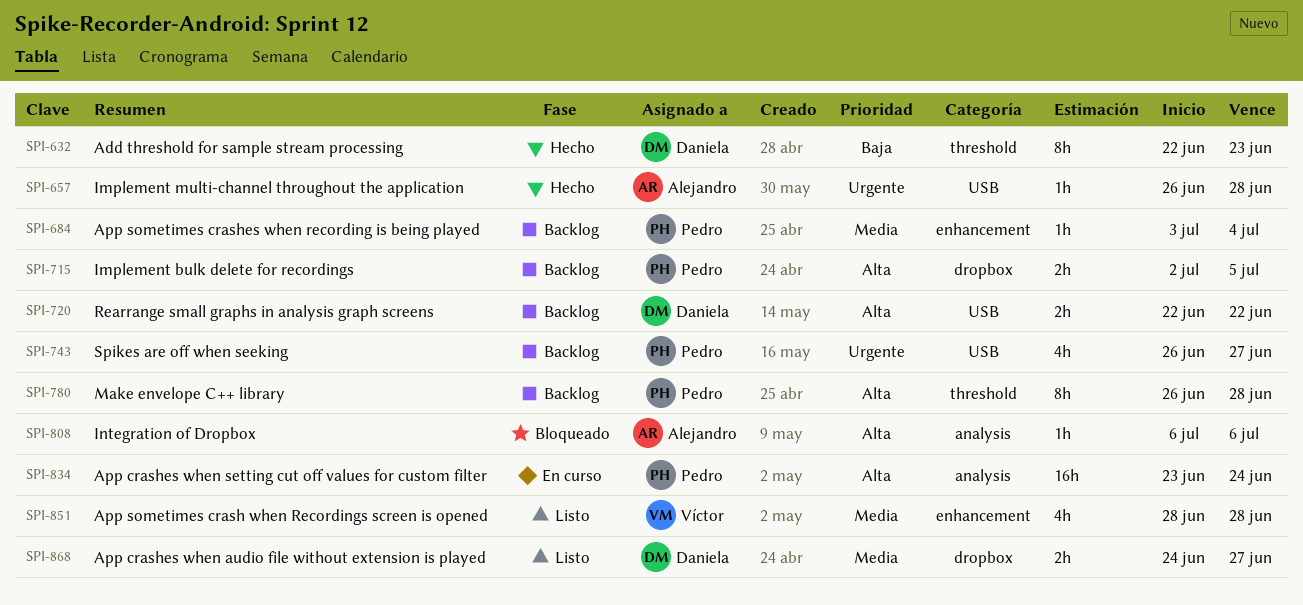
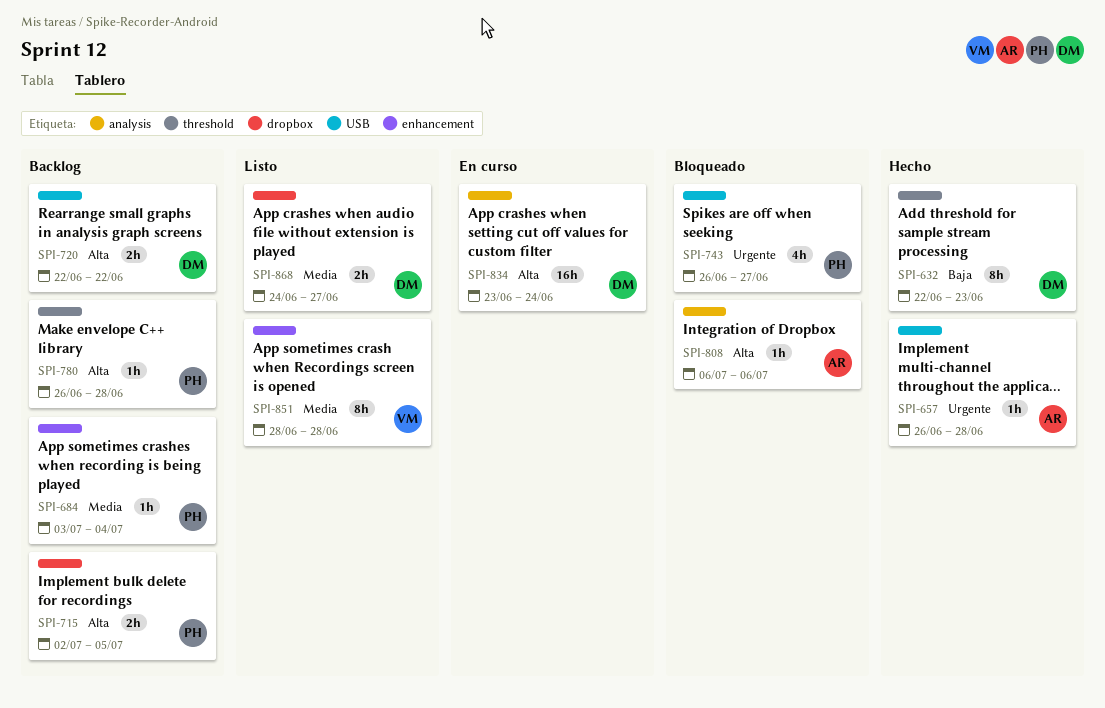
SPI-743, status: Backlog -> Bloqueado
SPI-780, estimate: 8h -> 1h
SPI-834, owner: Pedro -> Daniela
SPI-851, estimate: 4h -> 8h

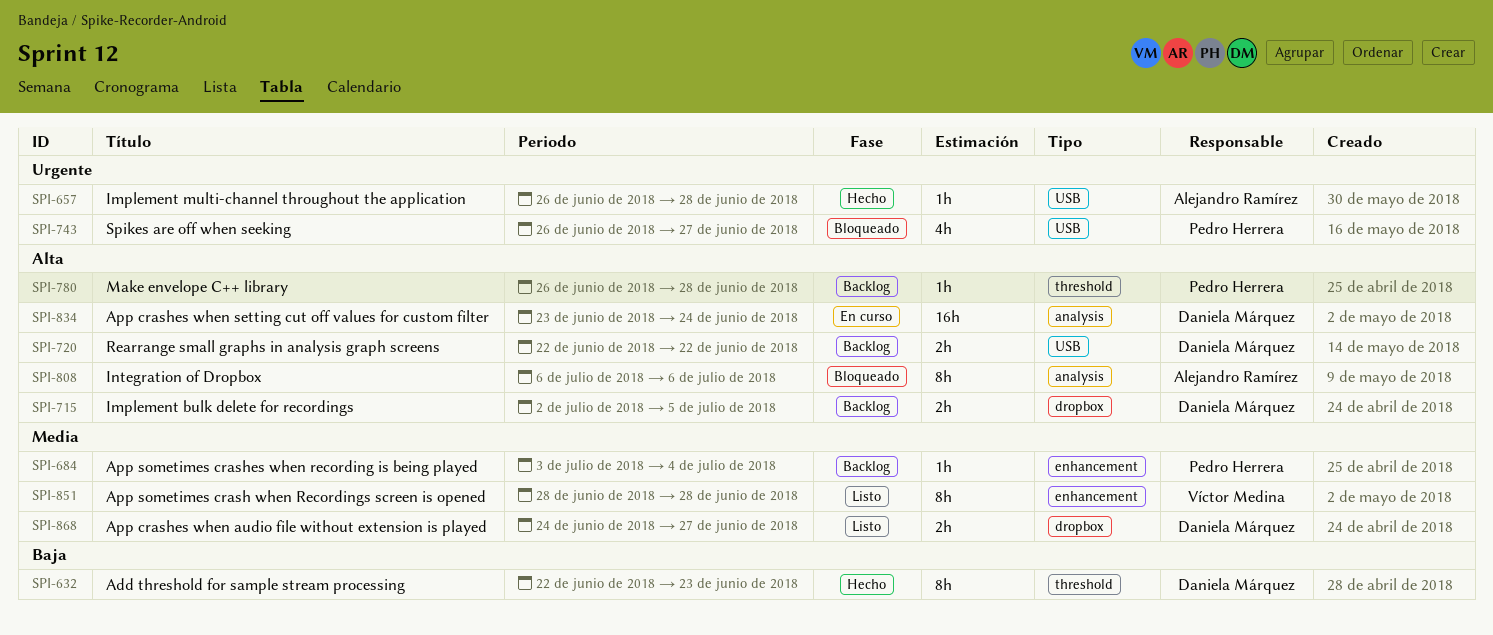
SPI-715, owner: Pedro Herrera -> Daniela Márquez
SPI-808, estimate: 1h -> 8h

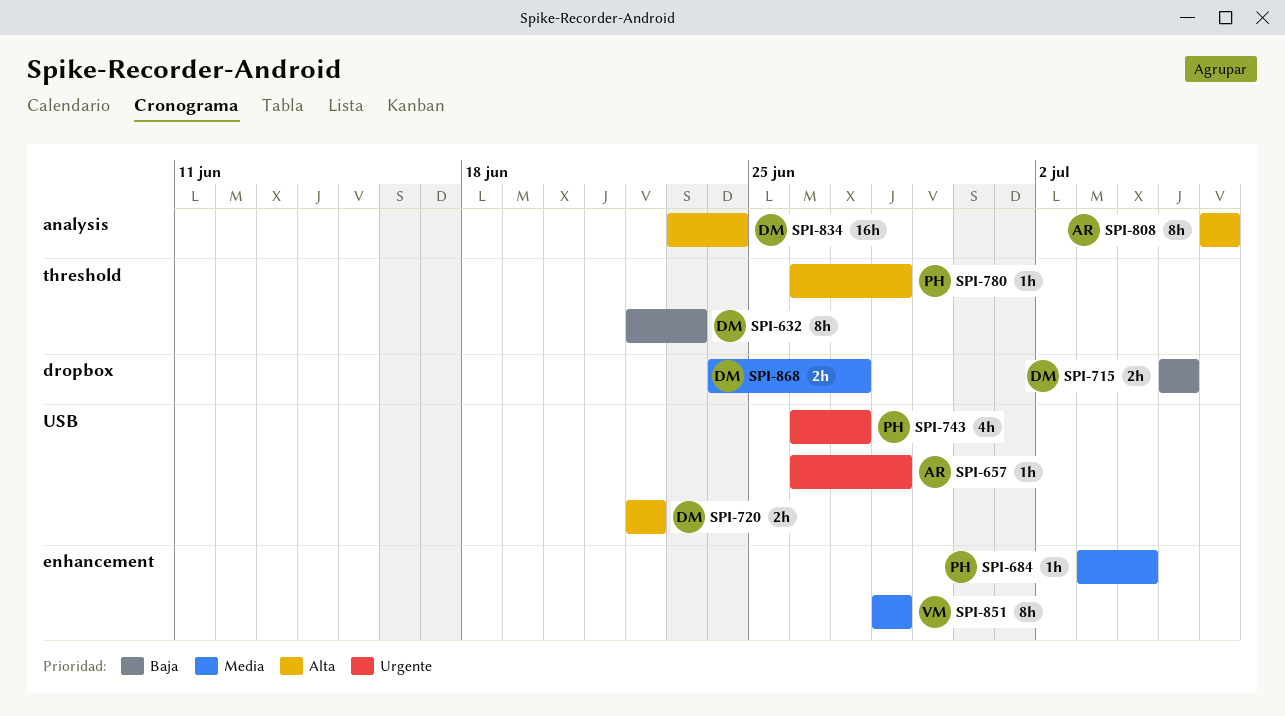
SPI-715, priority: Alta -> Baja
SPI-715, start: Jul 2 -> Jul 5

